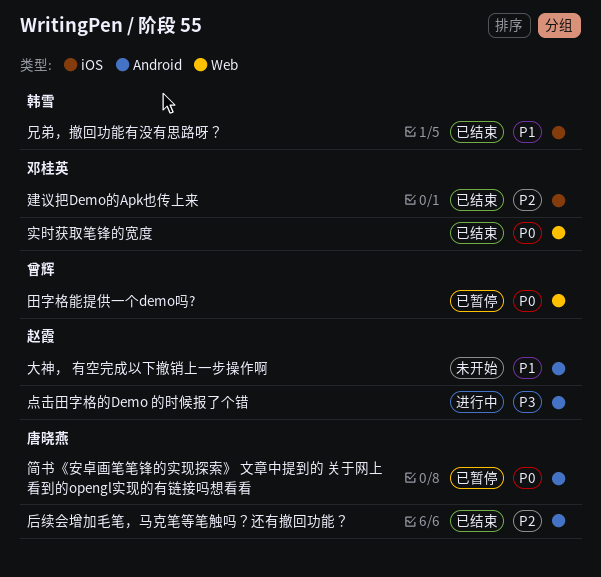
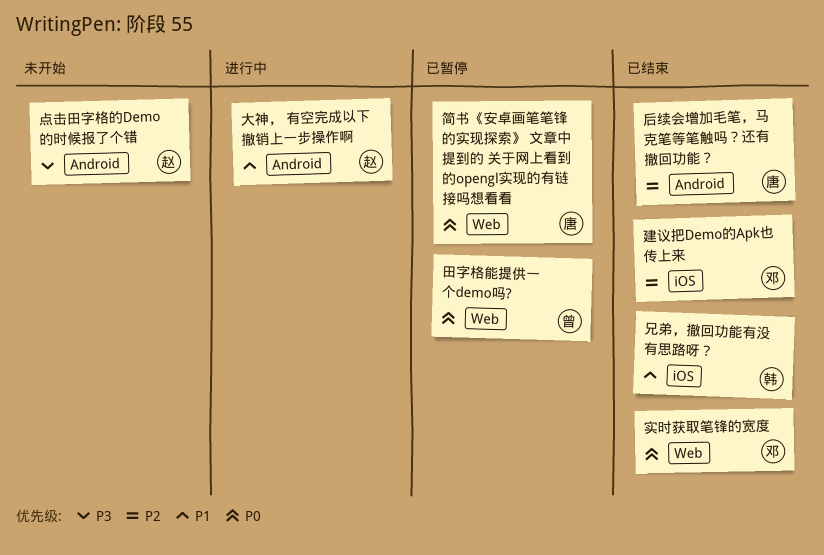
大神， 有空完成以下撤销上一步操作啊, status: 未开始 -> 进行中
点击田字格的Demo 的时候报了个错, status: 进行中 -> 未开始
简书《安卓画笔笔锋的实现探索》 文章中提到的 关于网上看到的opengl实现的有链接吗想看看, label: Android -> Web

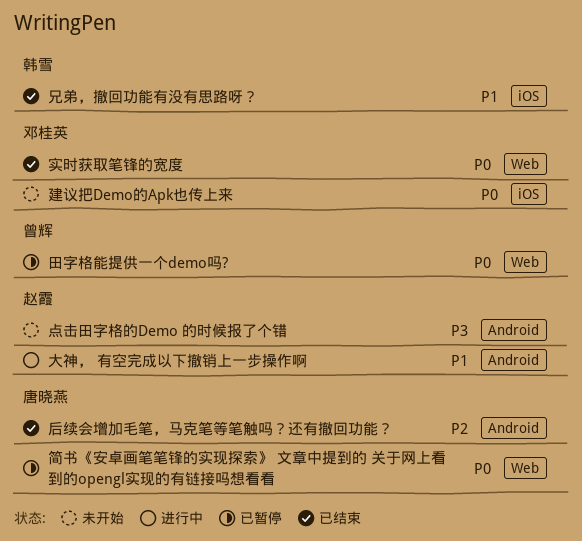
建议把Demo的Apk也传上来, status: 已结束 -> 未开始
建议把Demo的Apk也传上来, priority: P2 -> P0

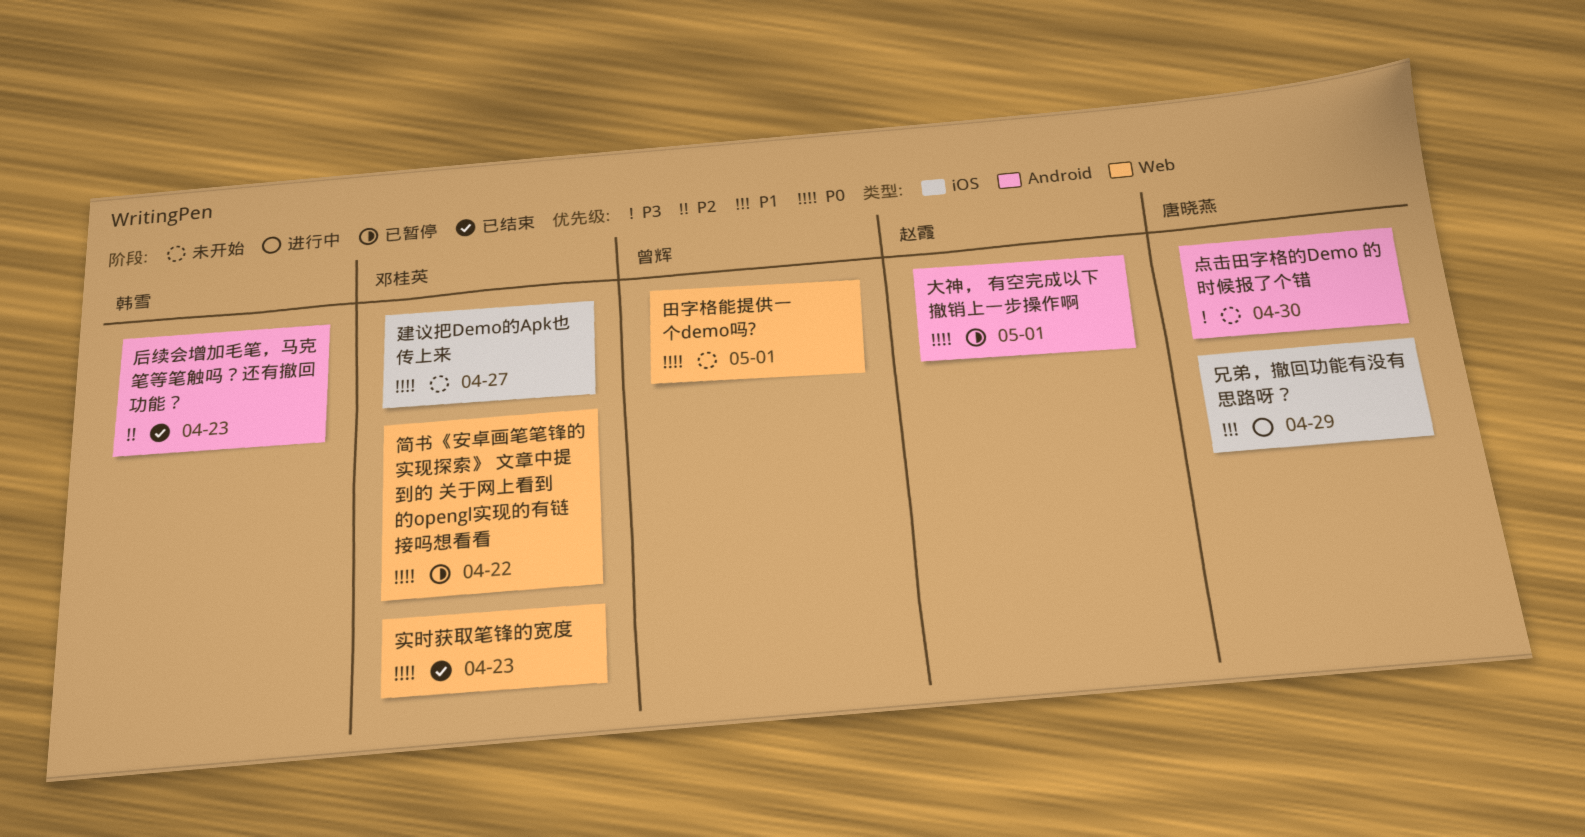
兄弟，撤回功能有没有思路呀？, status: 已结束 -> 进行中
兄弟，撤回功能有没有思路呀？, owner: 韩雪 -> 唐晓燕
后续会增加毛笔，马克笔等笔触吗？还有撤回功能？, owner: 唐晓燕 -> 韩雪
大神， 有空完成以下撤销上一步操作啊, status: 进行中 -> 已暂停
大神， 有空完成以下撤销上一步操作啊, priority: P1 -> P0
点击田字格的Demo 的时候报了个错, owner: 赵霞 -> 唐晓燕
田字格能提供一个demo吗?, status: 已暂停 -> 未开始
简书《安卓画笔笔锋的实现探索》 文章中提到的 关于网上看到的opengl实现的有链接吗想看看, owner: 唐晓燕 -> 邓桂英

